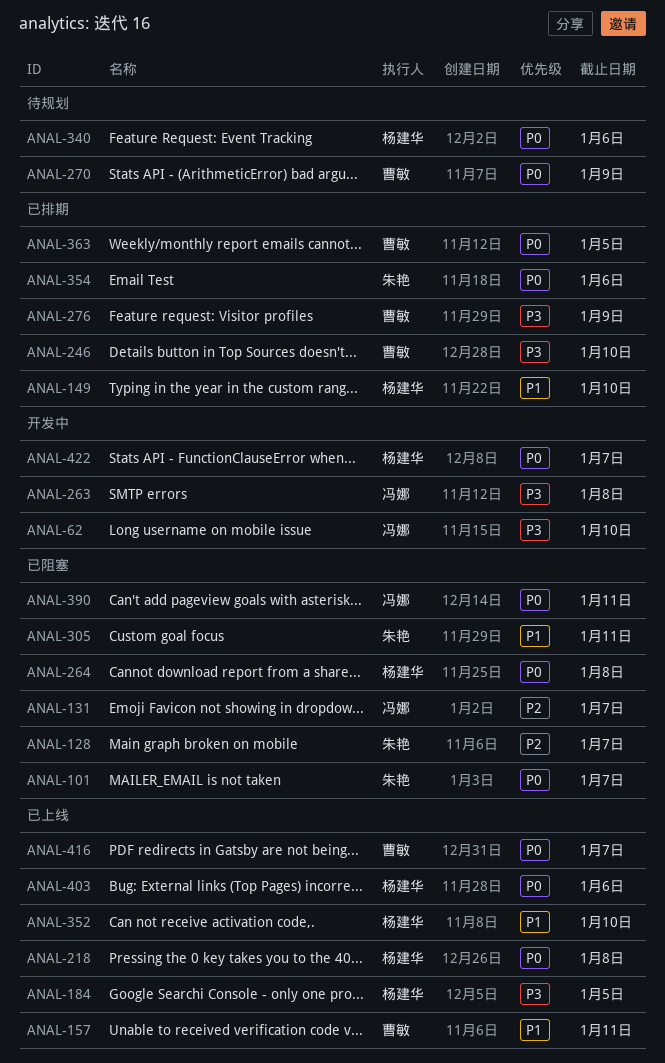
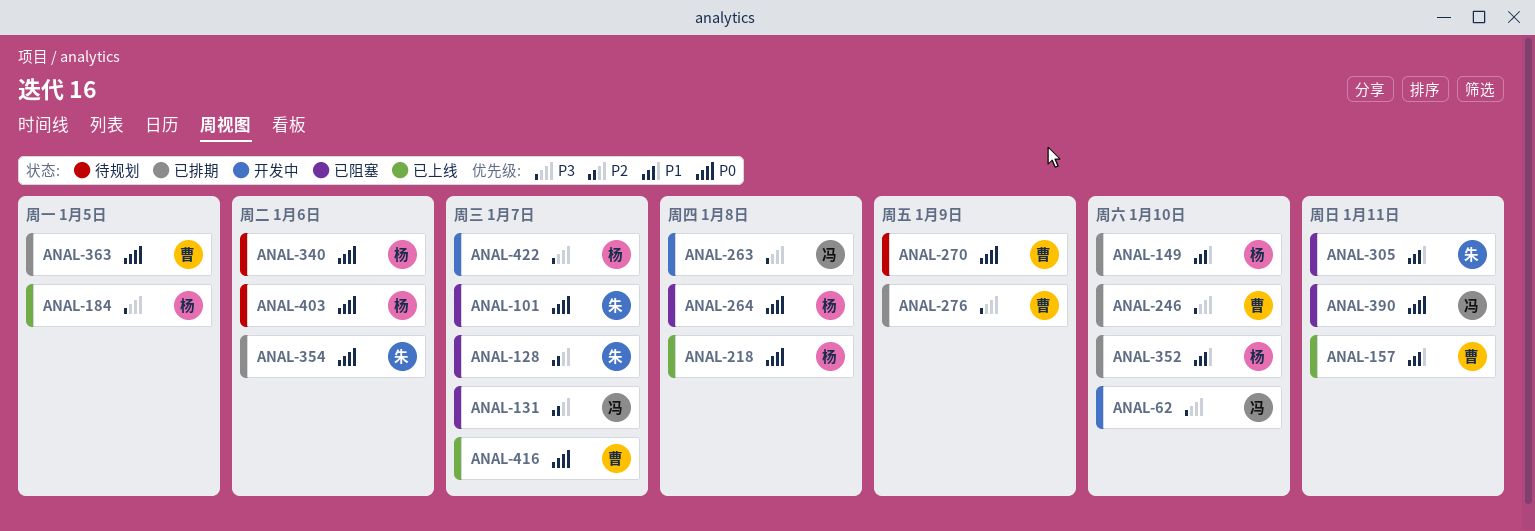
ANAL-352, status: 已上线 -> 已排期
ANAL-403, status: 已上线 -> 待规划
ANAL-422, priority: P0 -> P3

